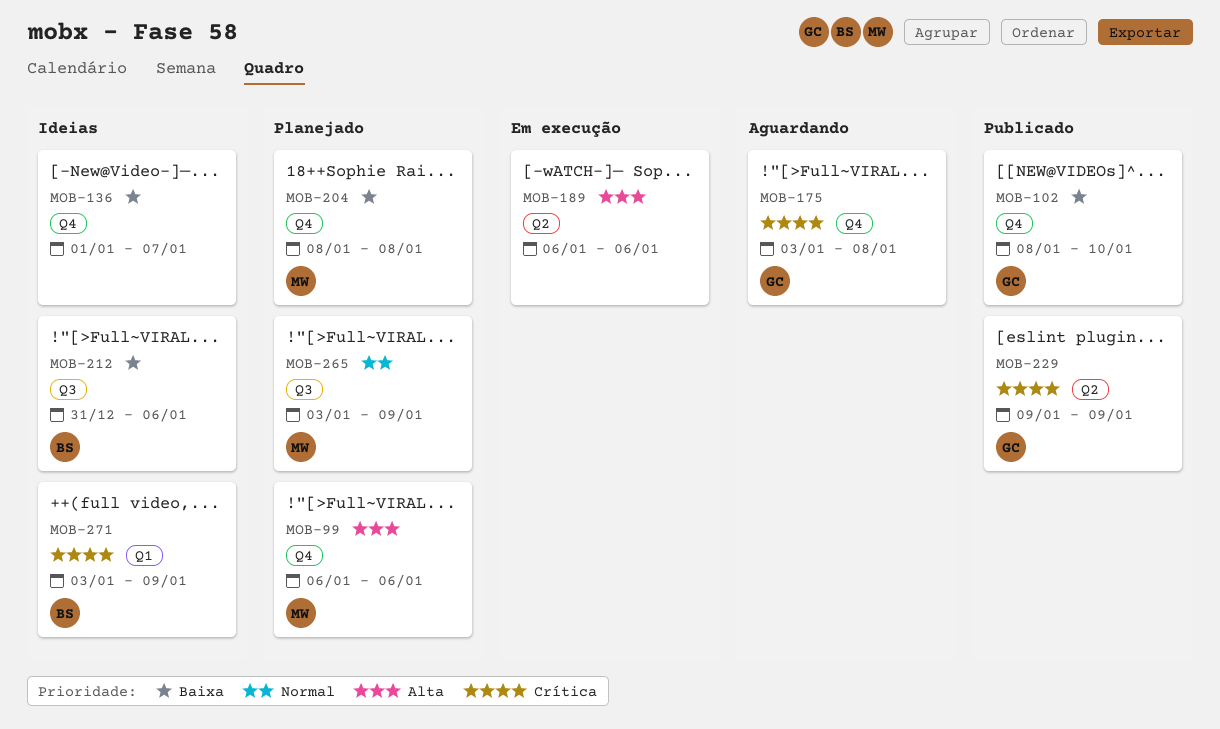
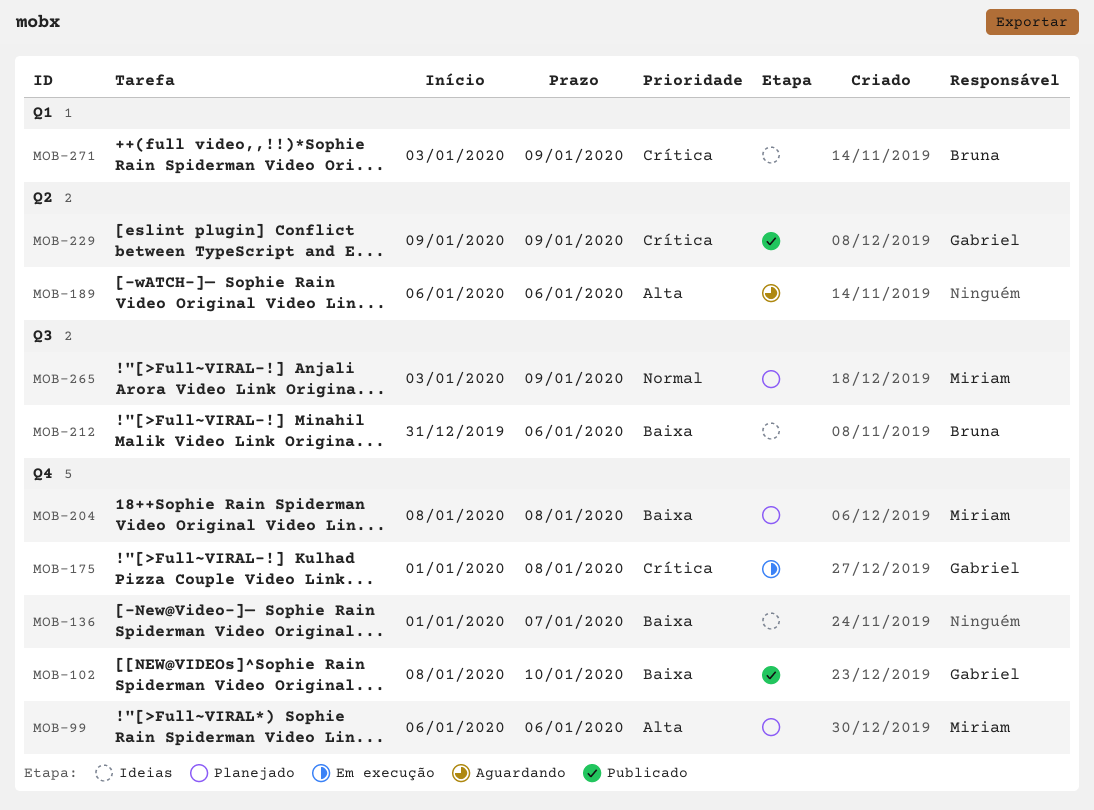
MOB-175, status: Aguardando -> Em execução
MOB-175, start: Jan 3 -> Jan 1
MOB-189, status: Em execução -> Aguardando

